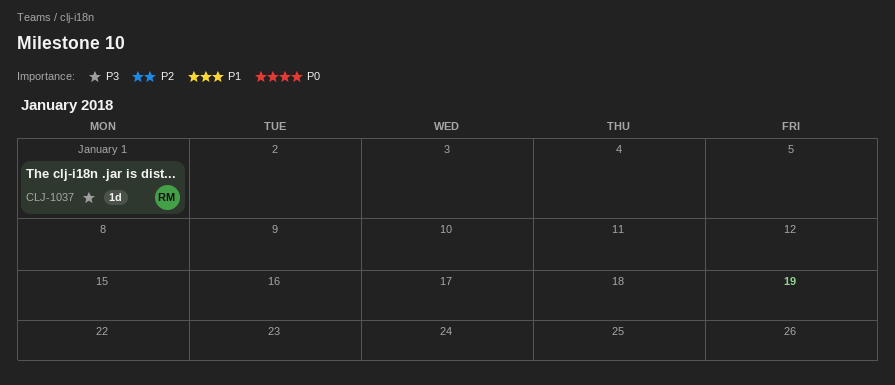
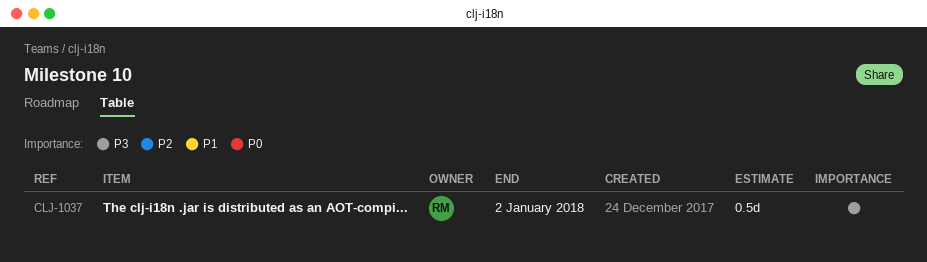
CLJ-1037, estimate: 1d -> 0.5d
CLJ-1037, due: Jan 1 -> Jan 2

